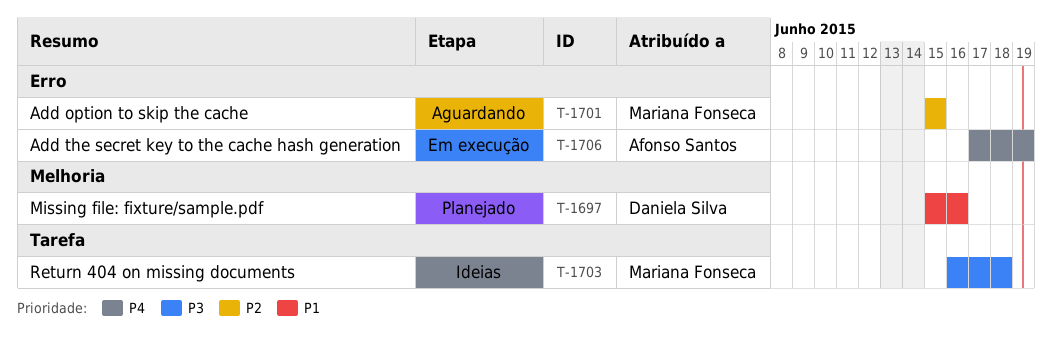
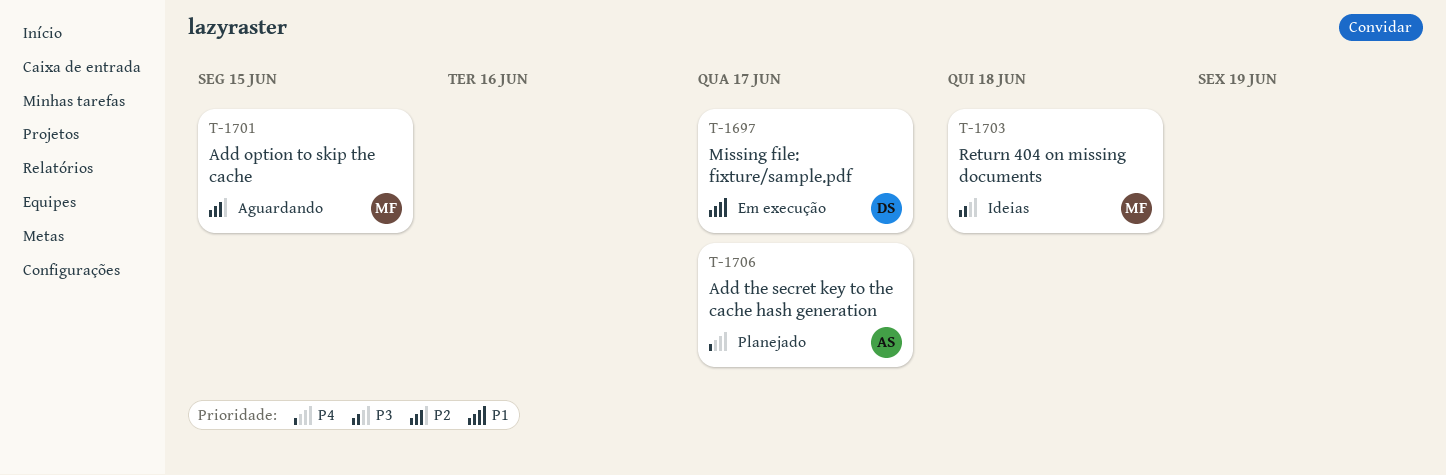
T-1697, status: Planejado -> Em execução
T-1697, due: Jun 16 -> Jun 17
T-1706, status: Em execução -> Planejado
T-1706, due: Jun 19 -> Jun 17

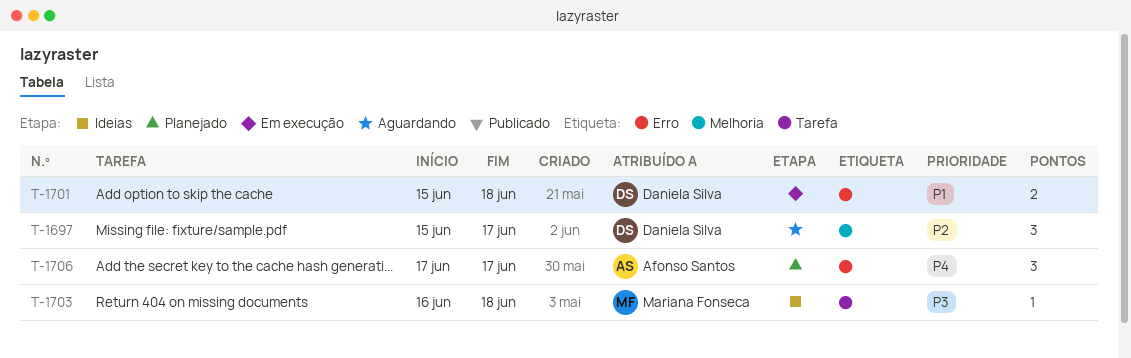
T-1697, status: Em execução -> Aguardando
T-1697, priority: P1 -> P2
T-1701, status: Aguardando -> Em execução
T-1701, owner: Mariana Fonseca -> Daniela Silva
T-1701, priority: P2 -> P1
T-1701, due: Jun 15 -> Jun 18

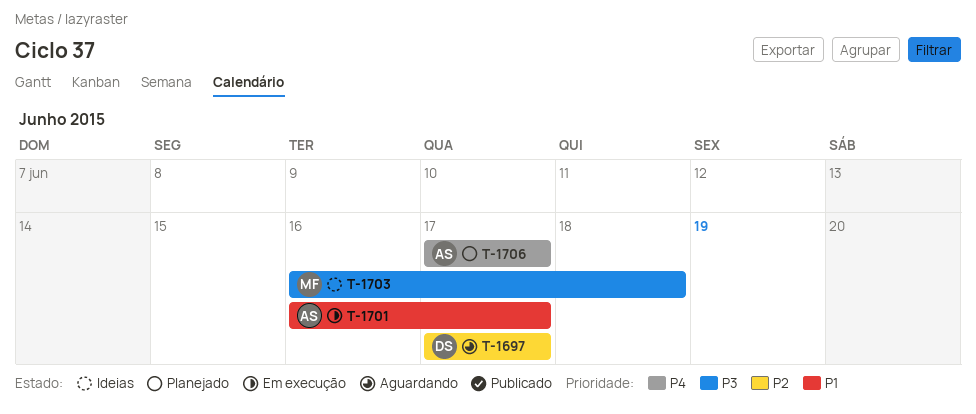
T-1697, start: Jun 15 -> Jun 17
T-1701, owner: Daniela Silva -> Afonso Santos
T-1701, start: Jun 15 -> Jun 16
T-1701, due: Jun 18 -> Jun 17

